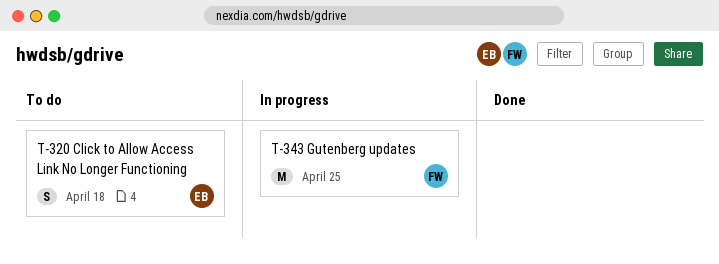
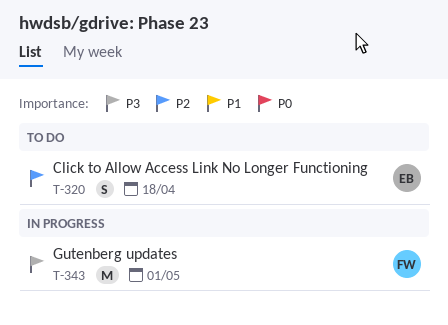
T-343, due: Apr 25 -> May 1

